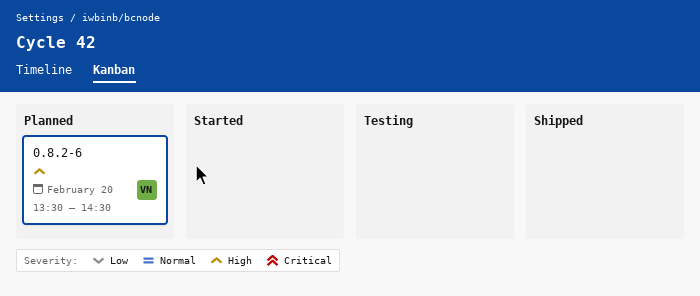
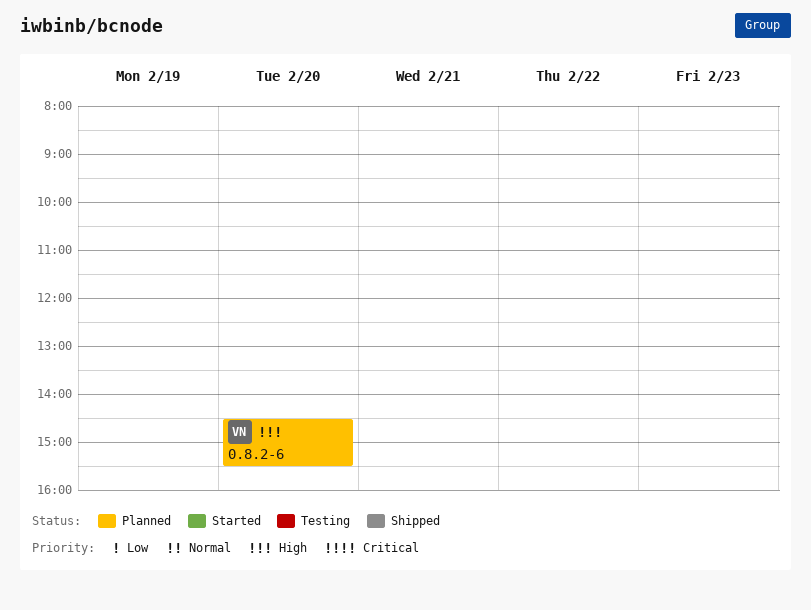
0.8.2-6, begins: 13:30 -> 14:30
0.8.2-6, ends: 14:30 -> 15:30

